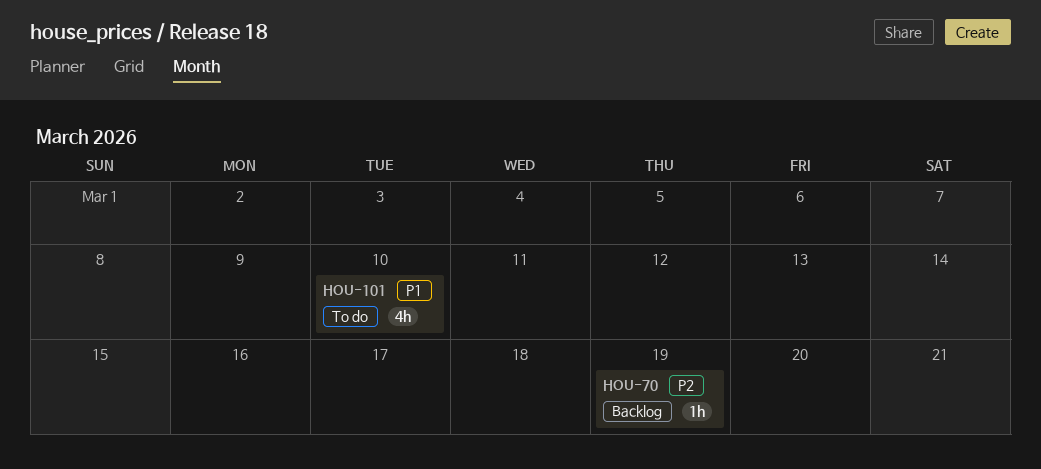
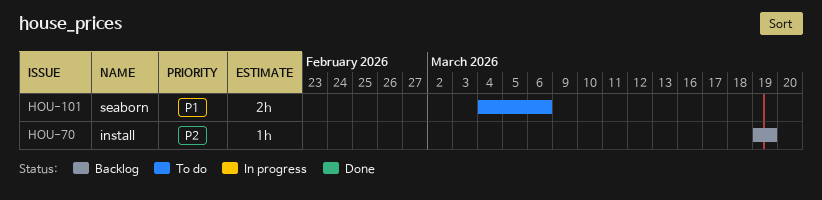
HOU-101, estimate: 4h -> 2h
HOU-101, due: Mar 10 -> Mar 6

